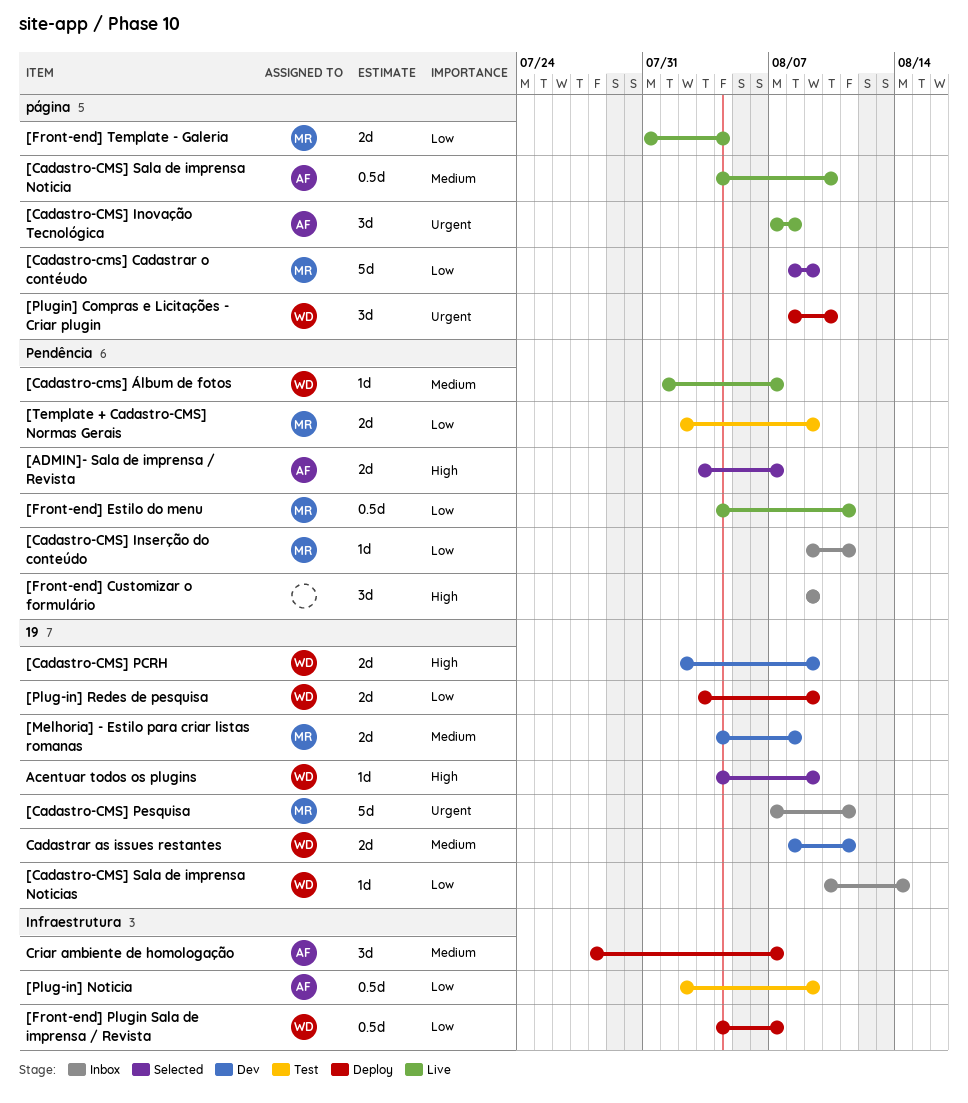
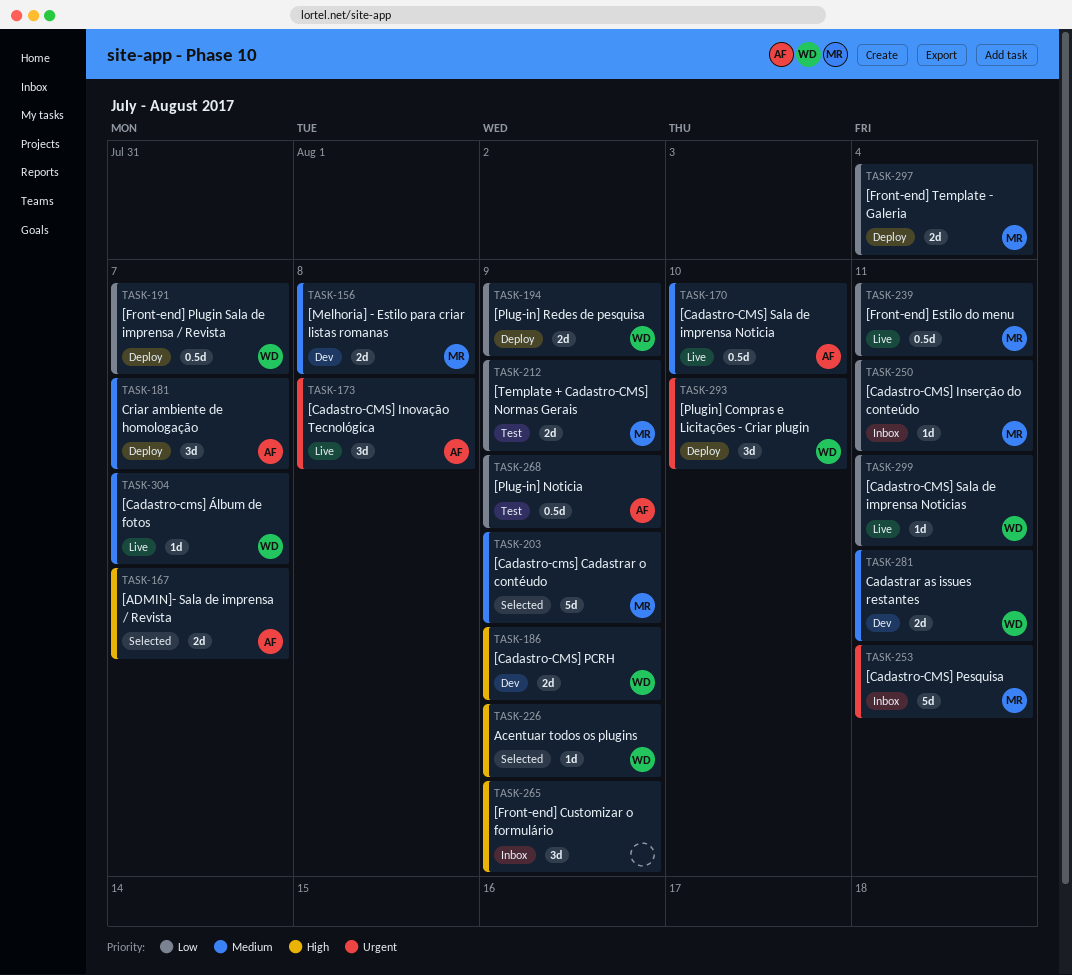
[Cadastro-cms] Cadastrar o contéudo, priority: Low -> Medium
[Cadastro-CMS] Sala de imprensa Noticias, status: Inbox -> Live
[Cadastro-CMS] Sala de imprensa Noticias, due: Aug 14 -> Aug 11
[Front-end] Template - Galeria, status: Live -> Deploy

